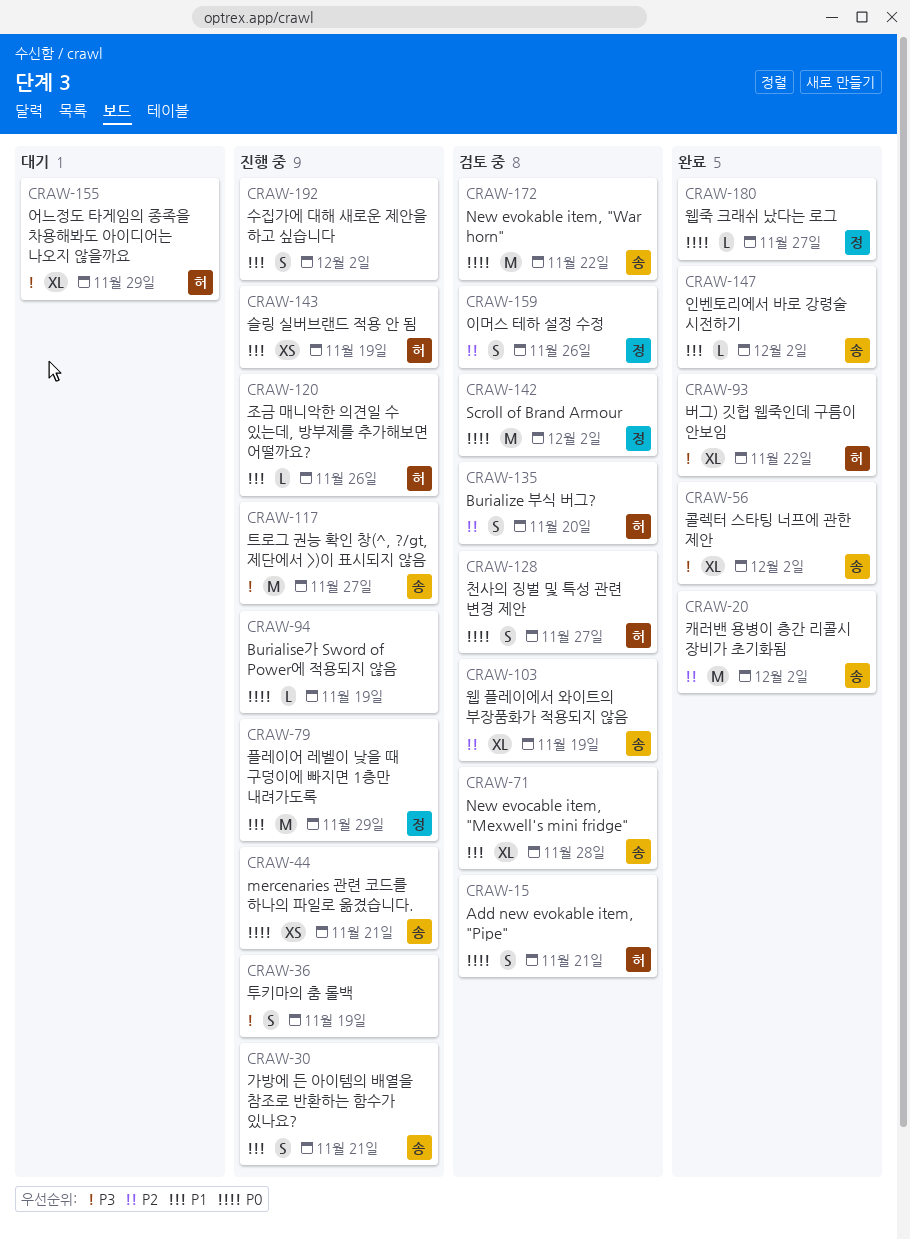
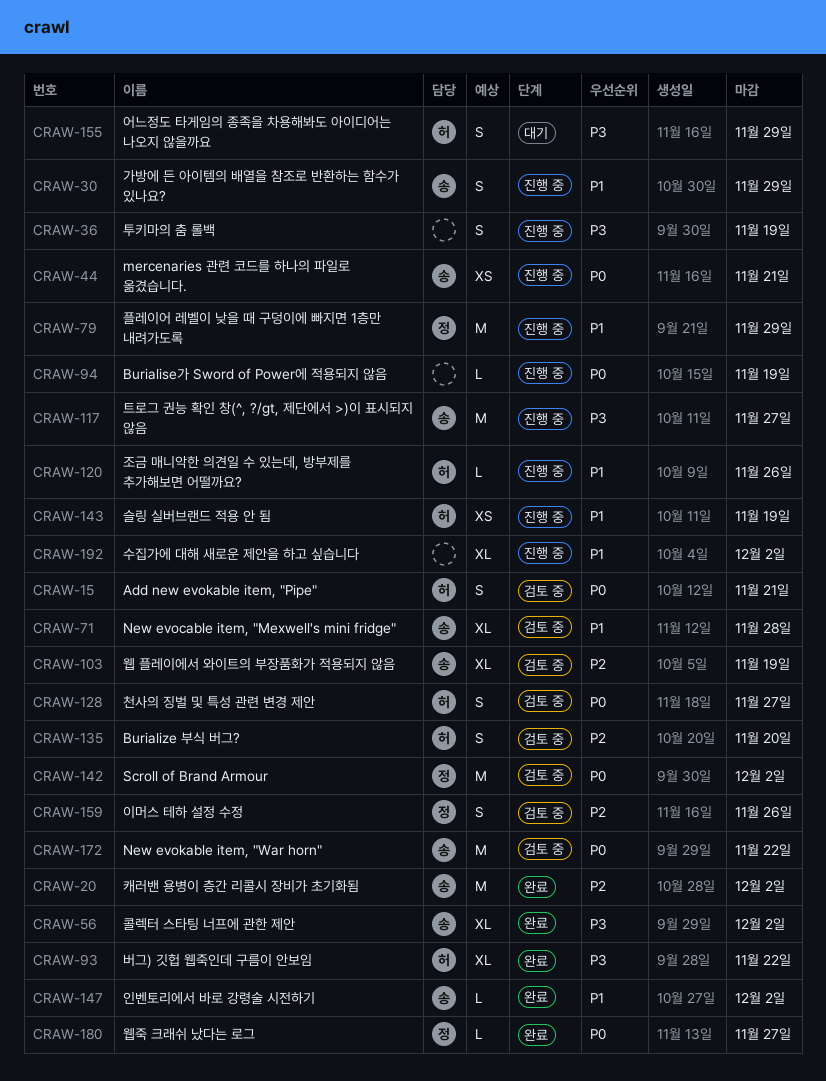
CRAW-30, due: Nov 21 -> Nov 29
CRAW-155, estimate: XL -> S
CRAW-192, estimate: S -> XL

